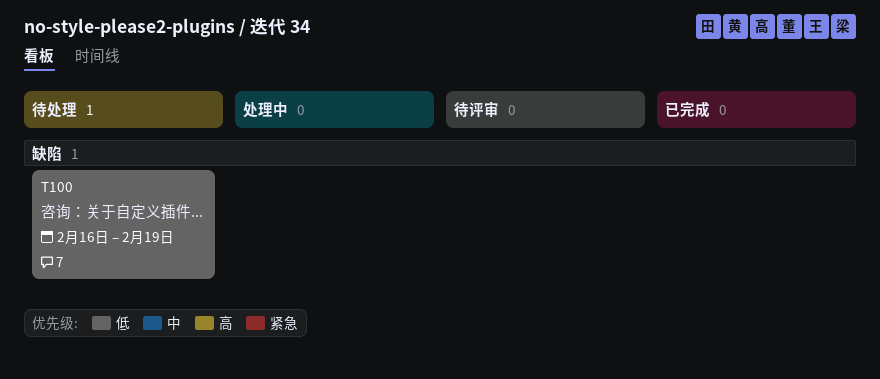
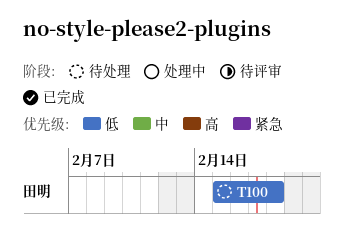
T100, start: Feb 16 -> Feb 15
T100, due: Feb 19 -> Feb 18

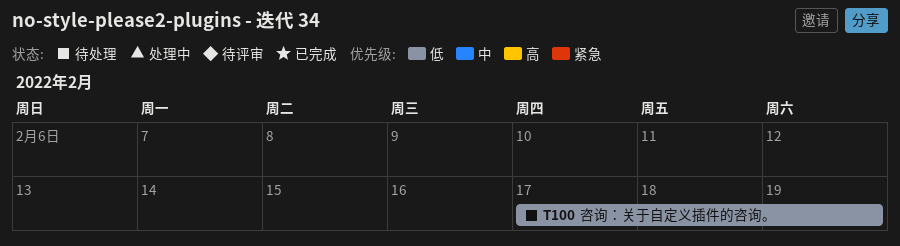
T100, start: Feb 15 -> Feb 17
T100, due: Feb 18 -> Feb 19

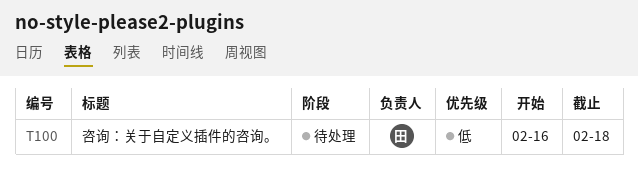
T100, start: Feb 17 -> Feb 16
T100, due: Feb 19 -> Feb 18

